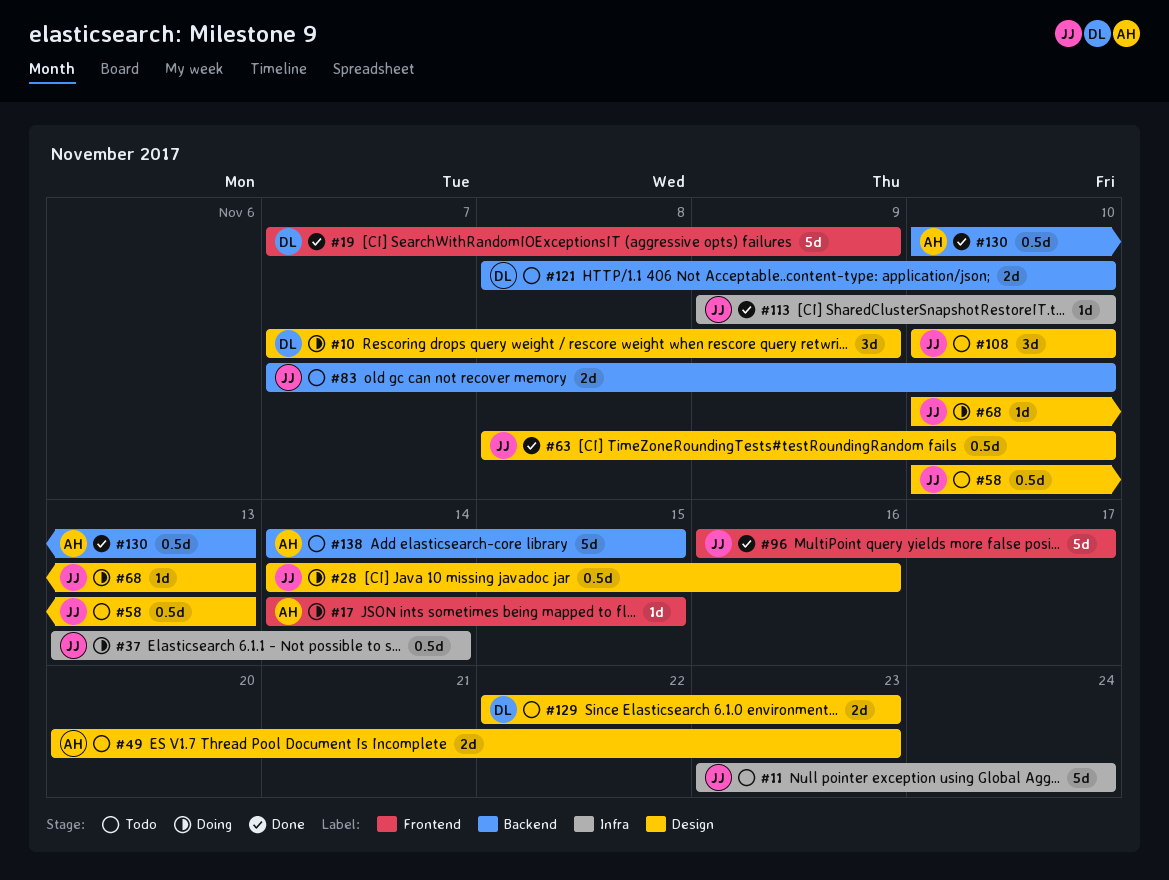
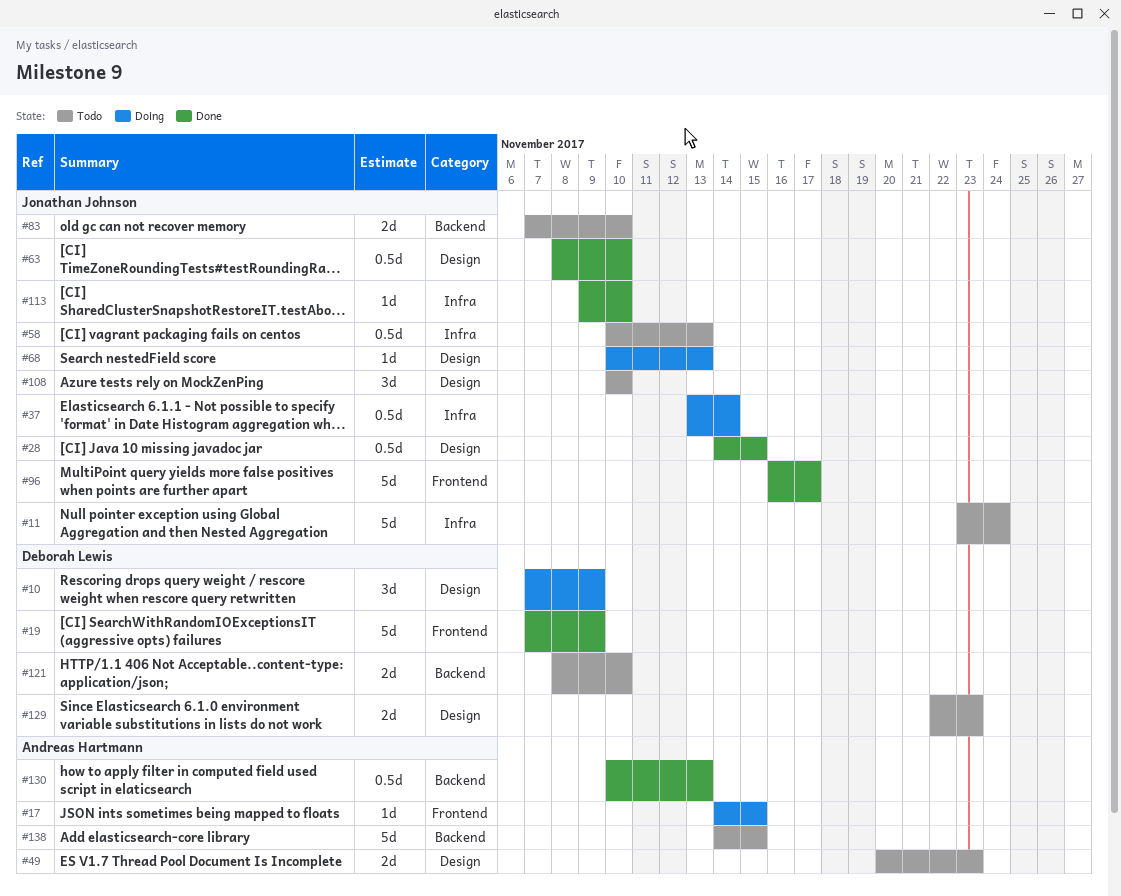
#28, status: Doing -> Done
#28, due: Nov 16 -> Nov 15
#58, label: Design -> Infra

